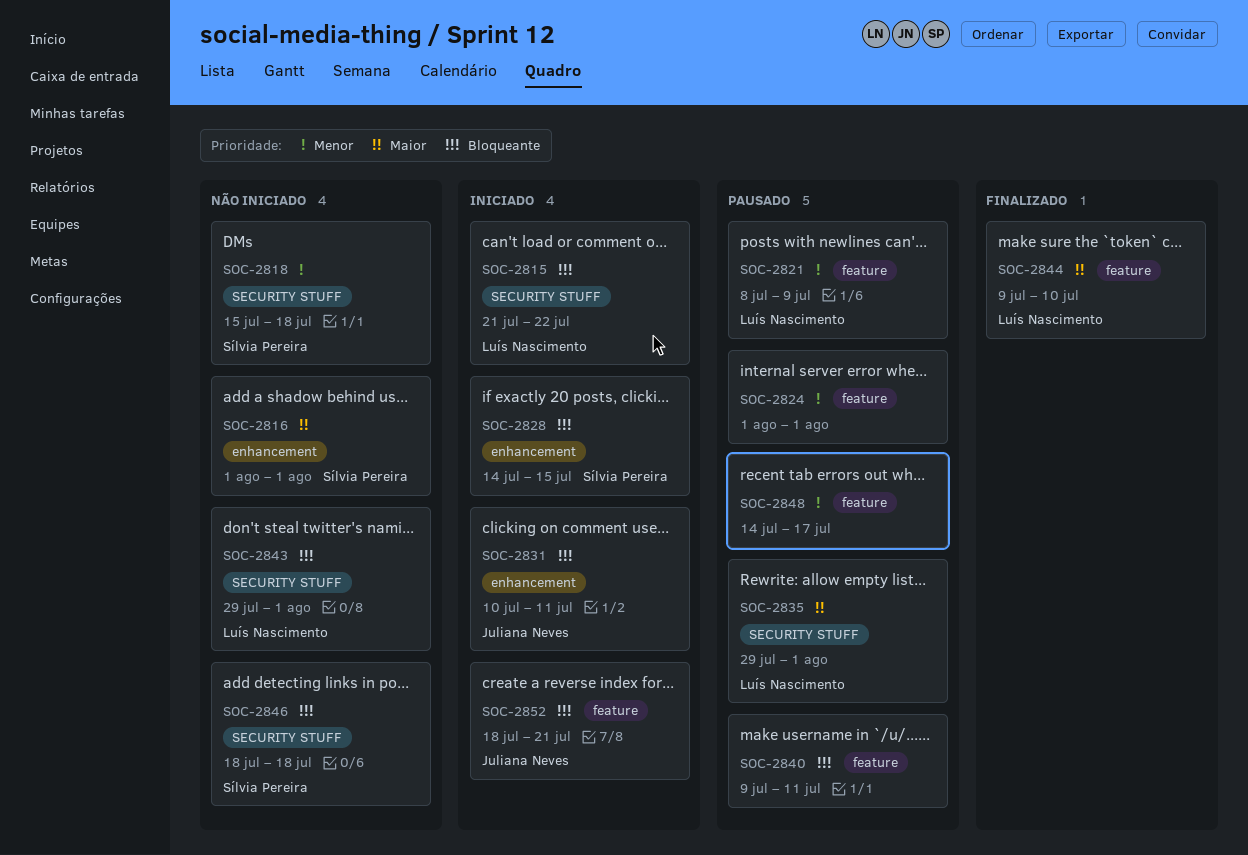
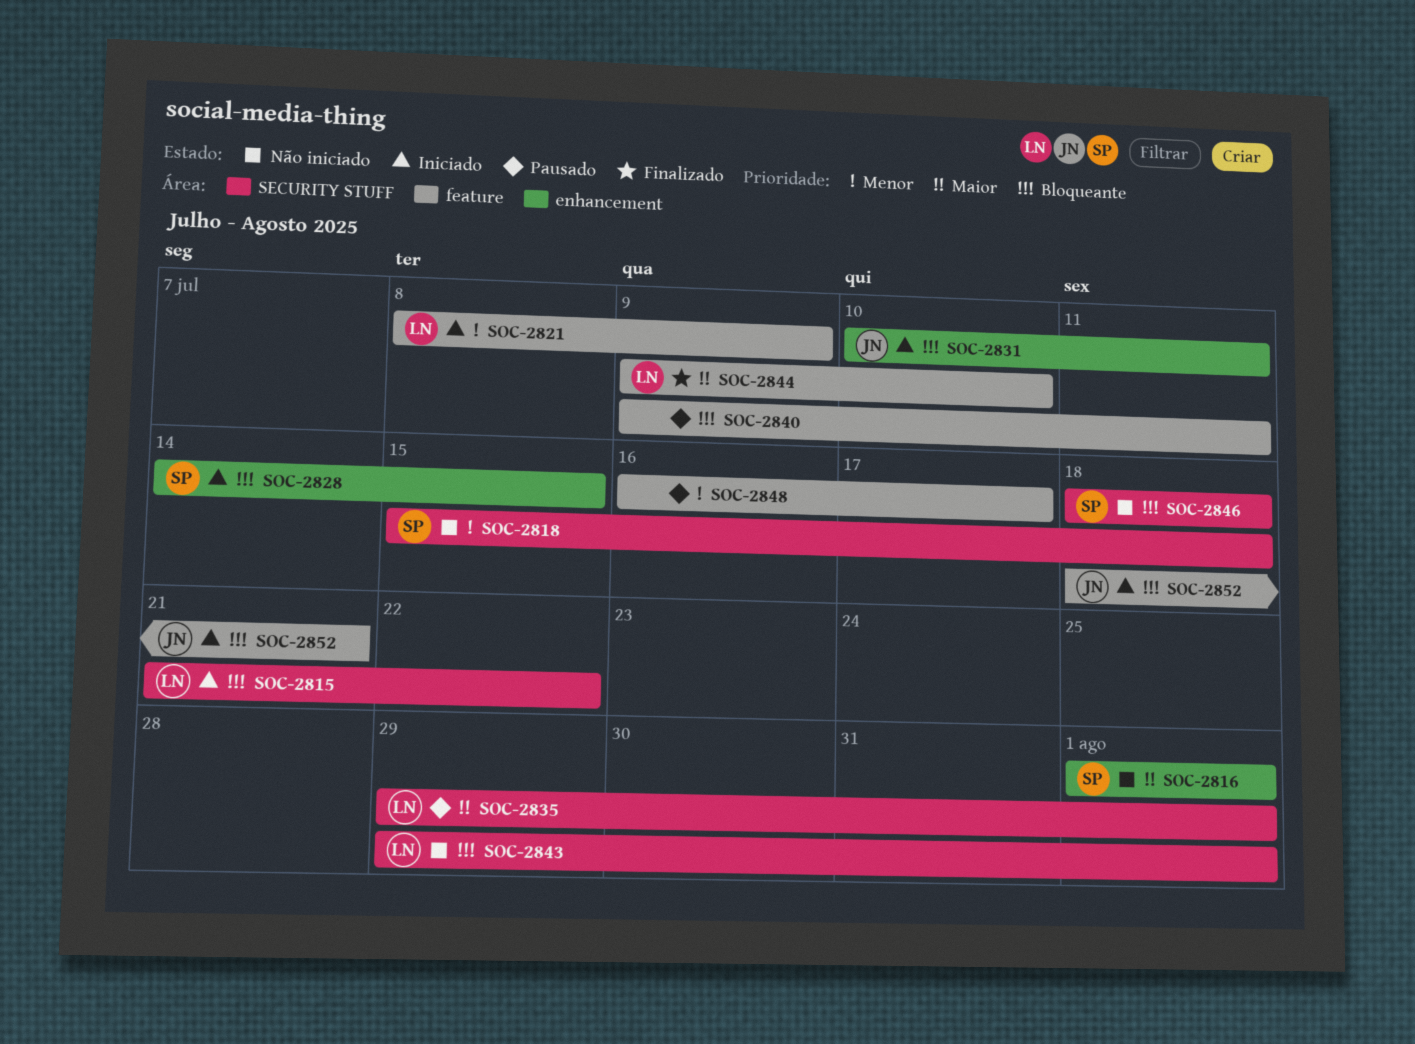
SOC-2821, status: Pausado -> Iniciado
SOC-2824: present -> none
SOC-2848, start: Jul 14 -> Jul 16

